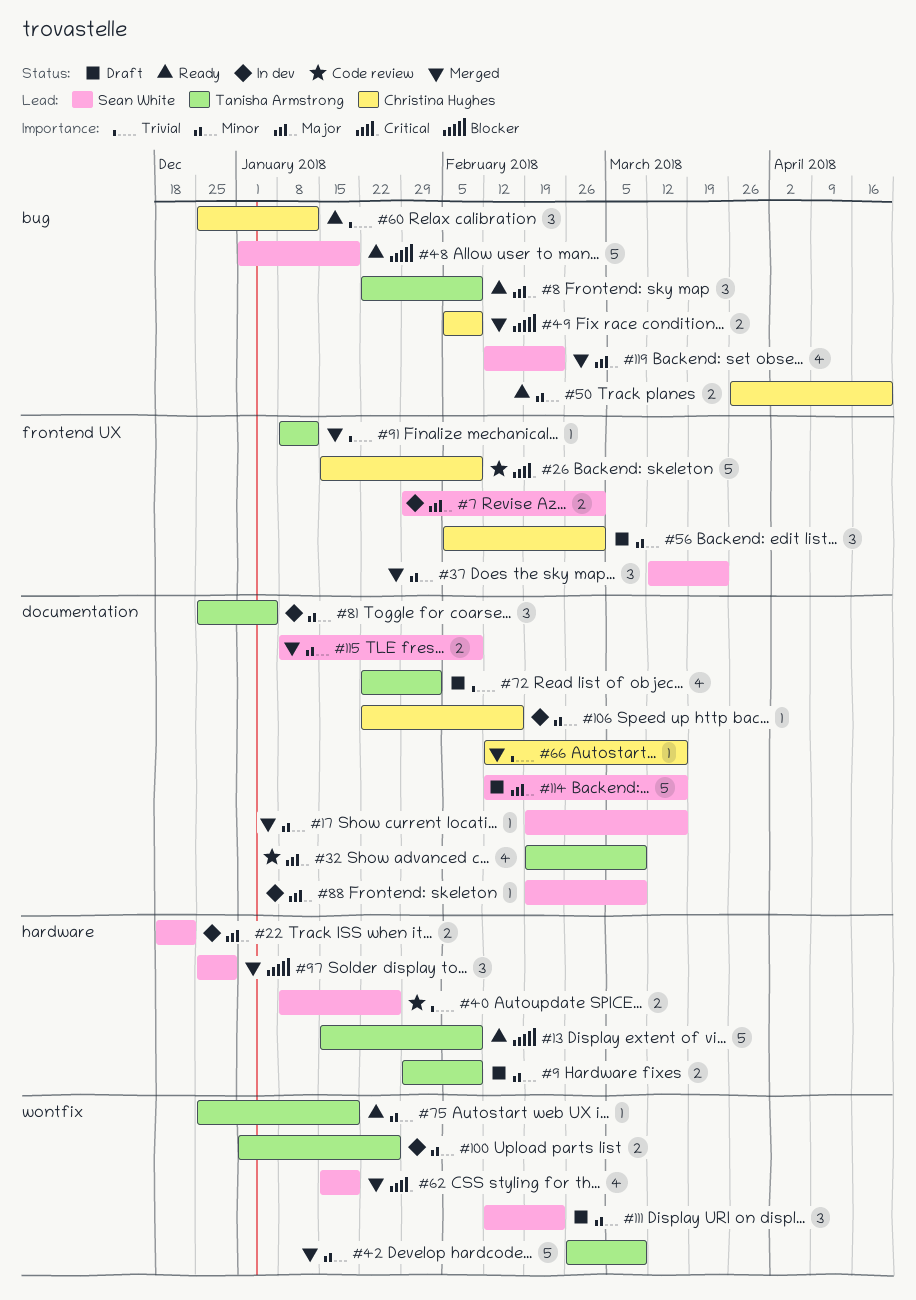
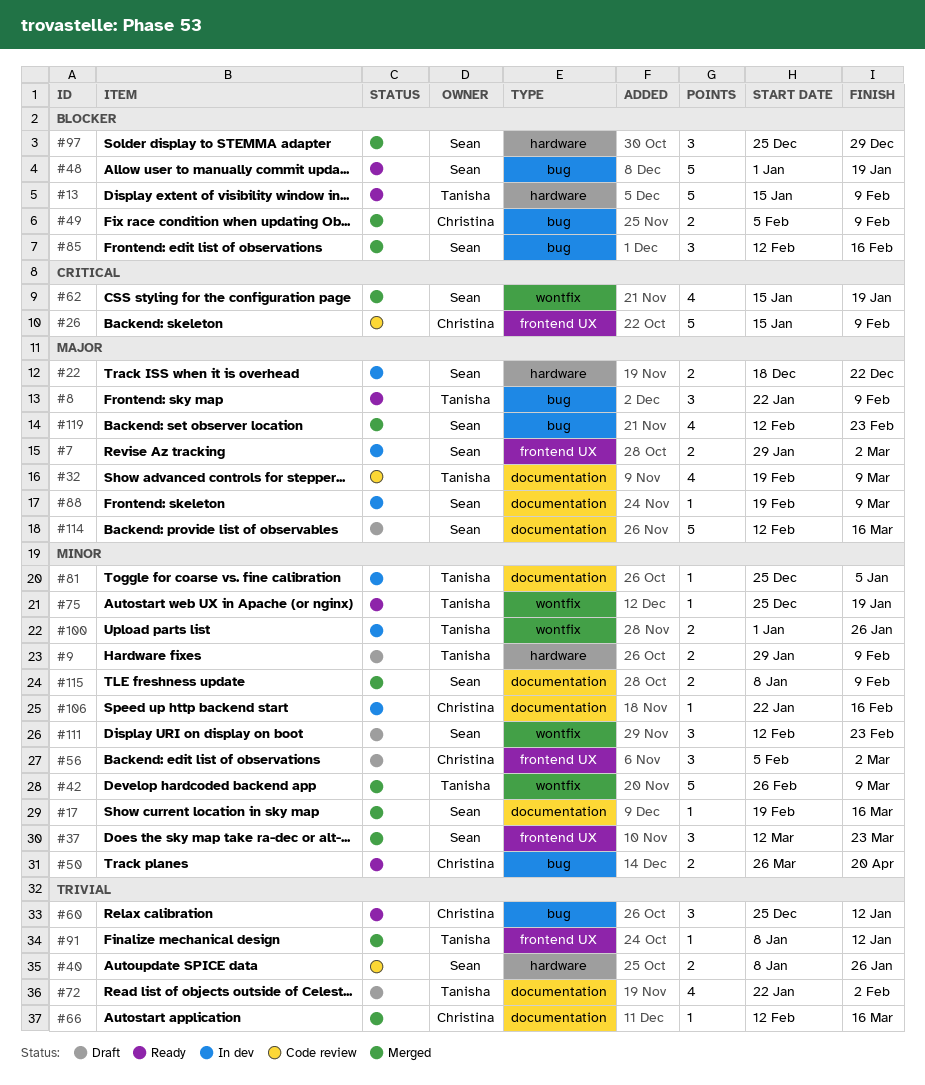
#81, estimate: 3 -> 1
#85: none -> present

